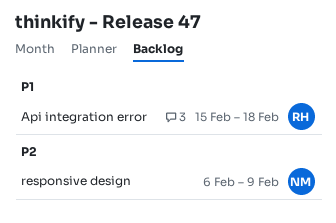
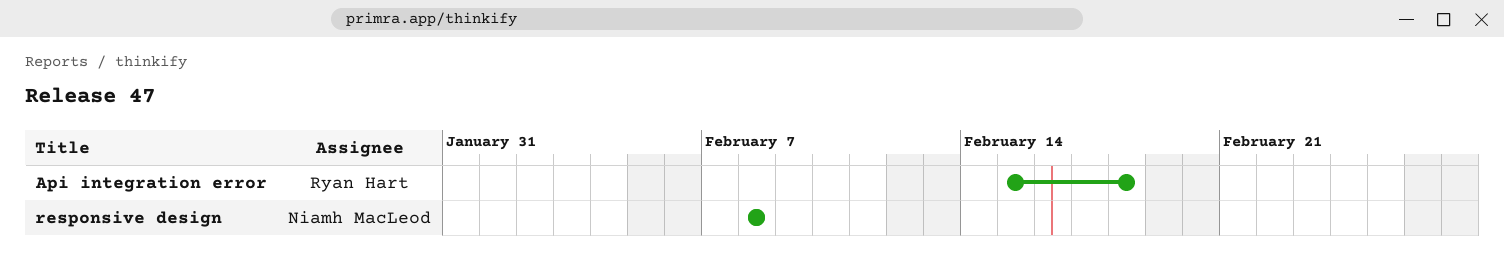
responsive design, start: Feb 6 -> Feb 8
responsive design, due: Feb 9 -> Feb 8

